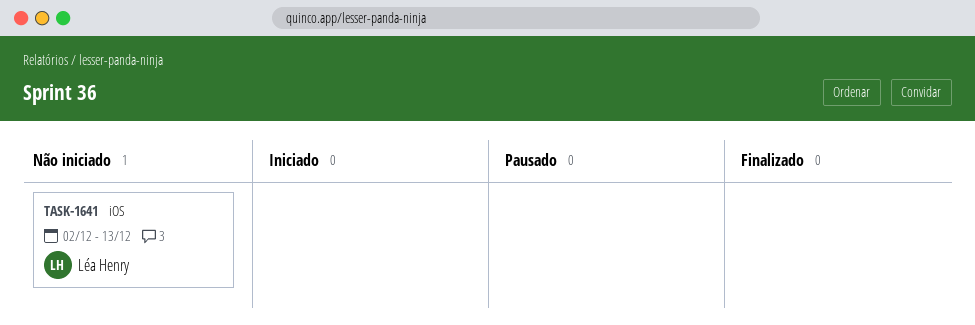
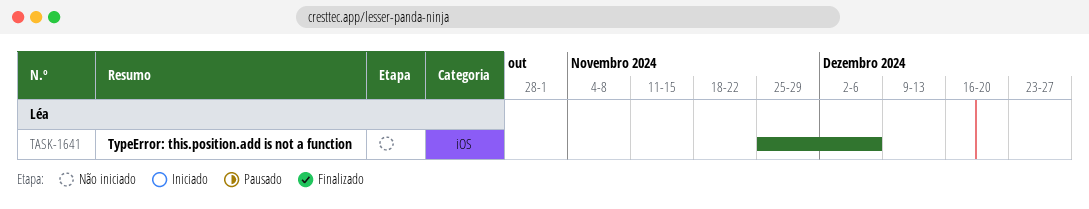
TASK-1641, start: Dec 2 -> Nov 25
TASK-1641, due: Dec 13 -> Dec 6

